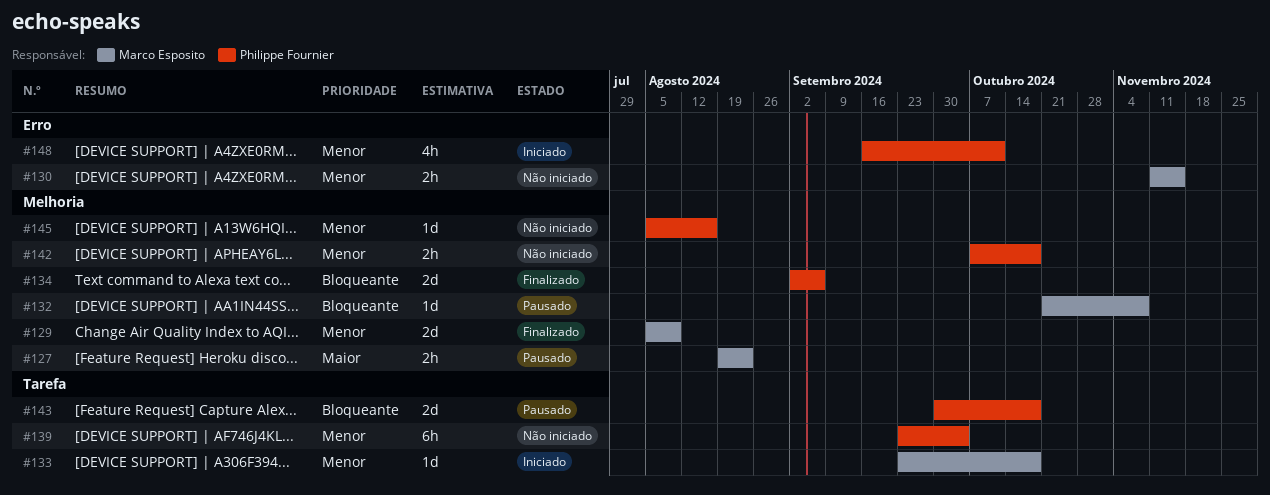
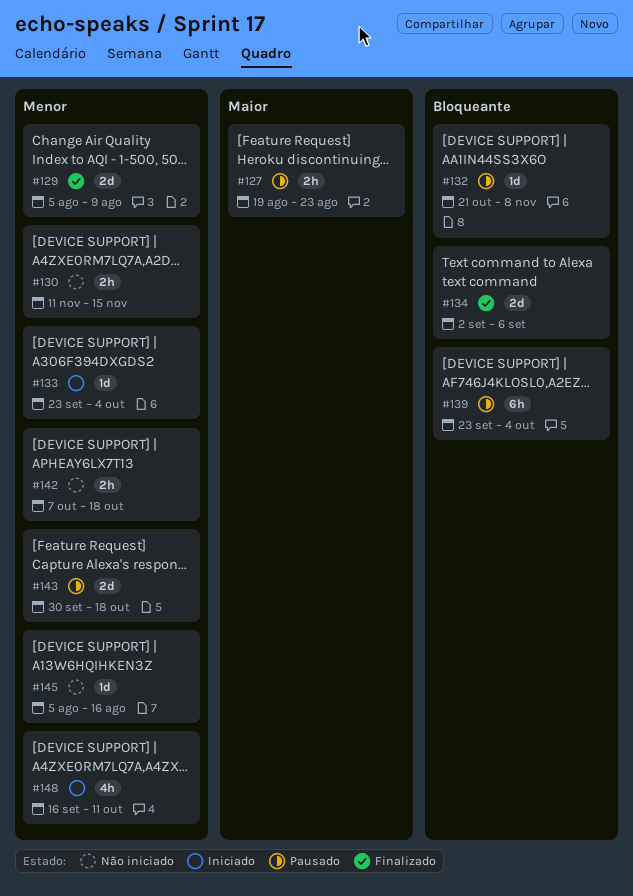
#133, due: Oct 18 -> Oct 4
#139, status: Não iniciado -> Pausado
#139, priority: Menor -> Bloqueante
#143, priority: Bloqueante -> Menor

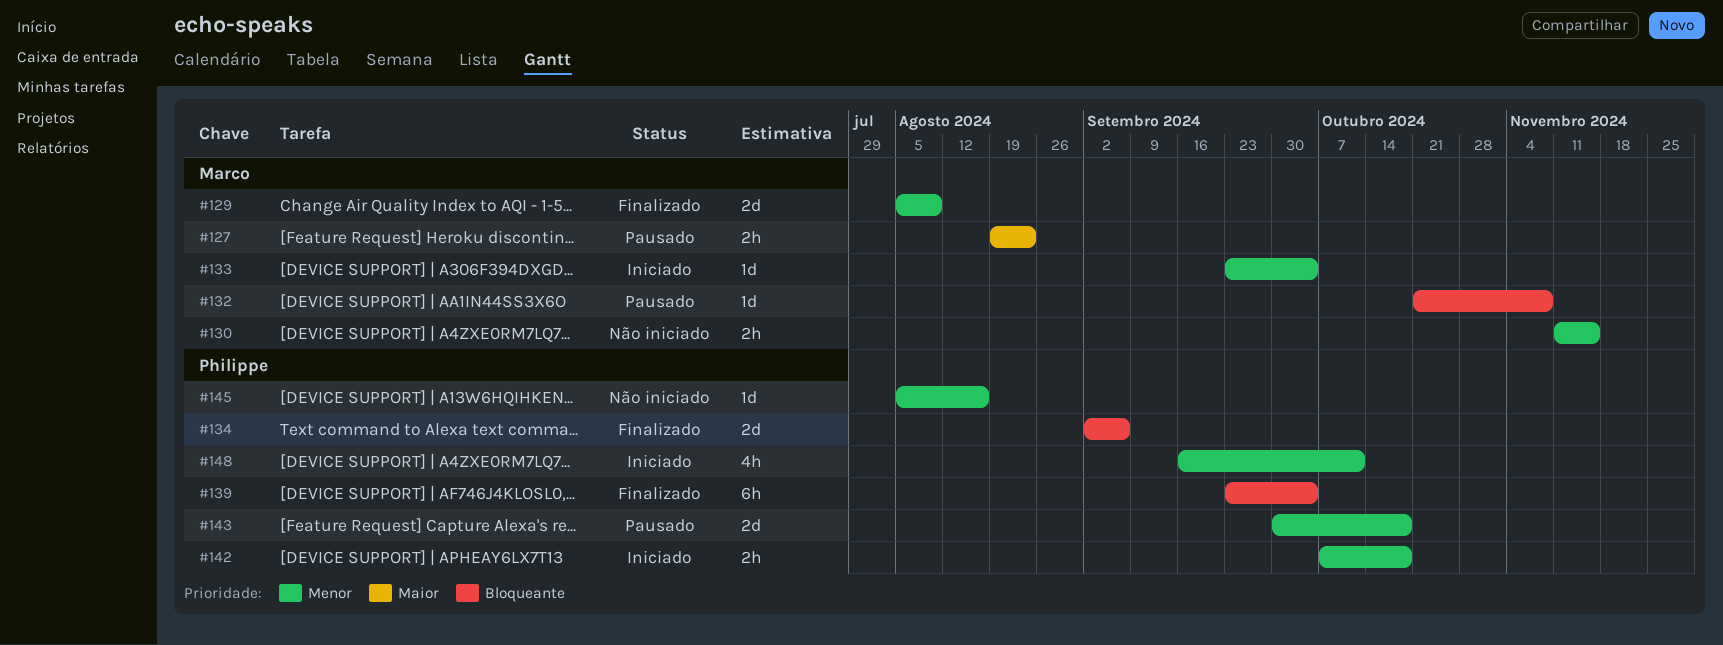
#139, status: Pausado -> Finalizado
#142, status: Não iniciado -> Iniciado

